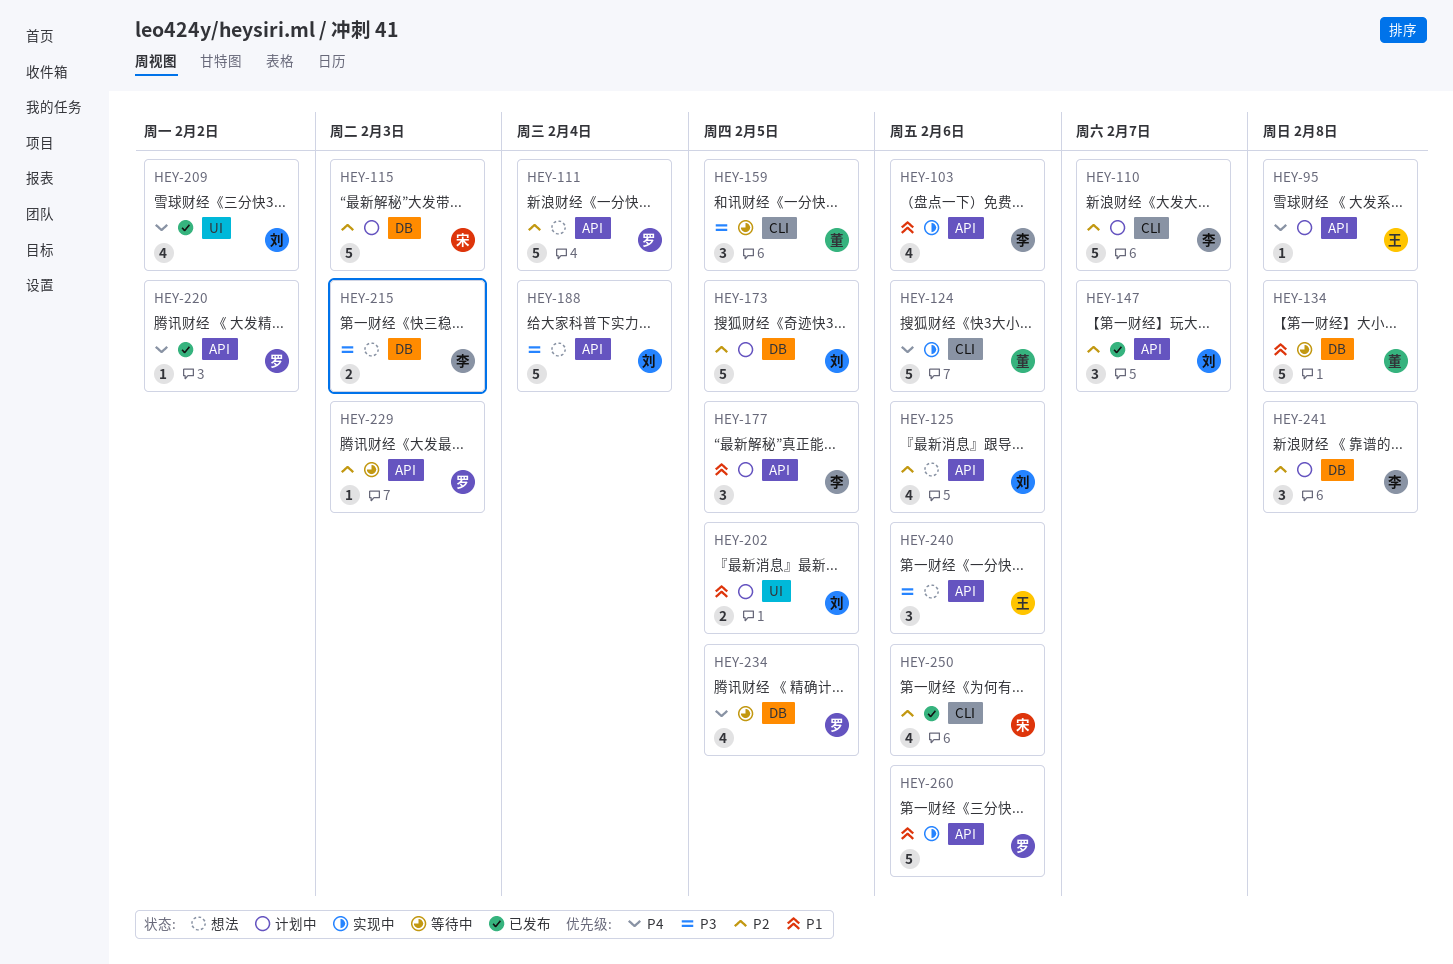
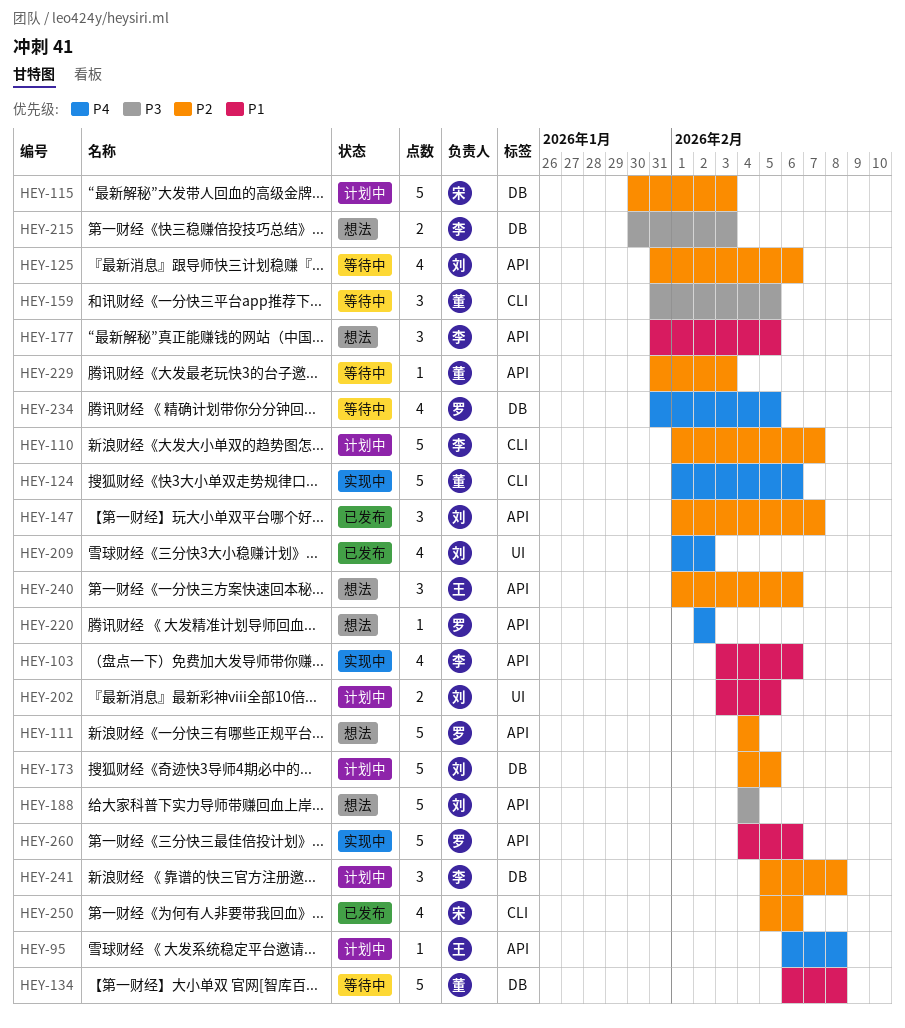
HEY-125, status: 想法 -> 等待中
HEY-177, status: 计划中 -> 想法
HEY-220, status: 已发布 -> 想法
HEY-229, owner: 罗 -> 董
HEY-240, priority: P3 -> P2

